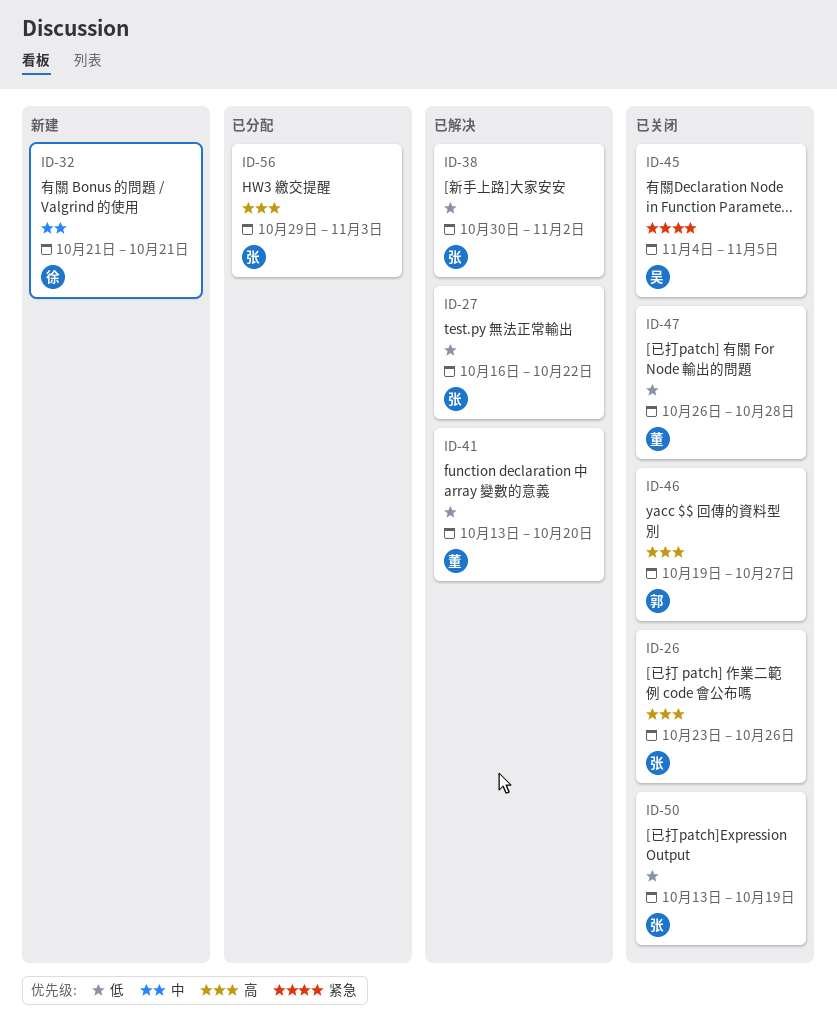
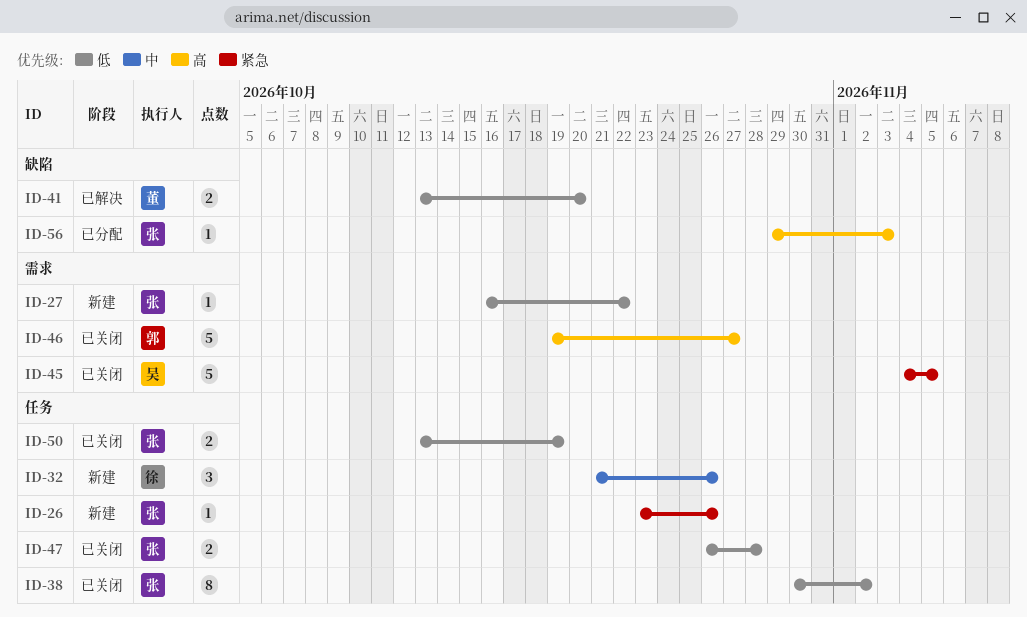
ID-26, status: 已关闭 -> 新建
ID-26, priority: 高 -> 紧急
ID-27, status: 已解决 -> 新建
ID-32, due: Oct 21 -> Oct 26
ID-38, status: 已解决 -> 已关闭
ID-47, owner: 董 -> 张

